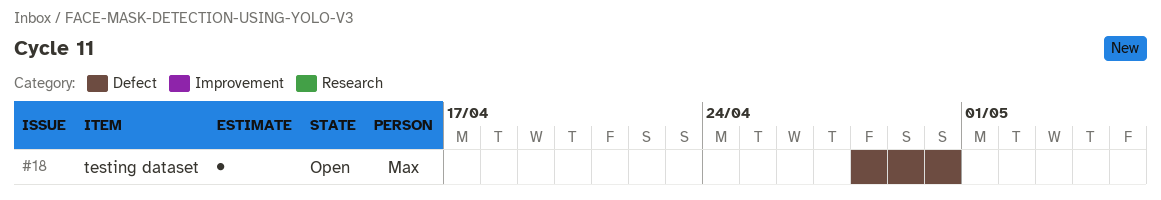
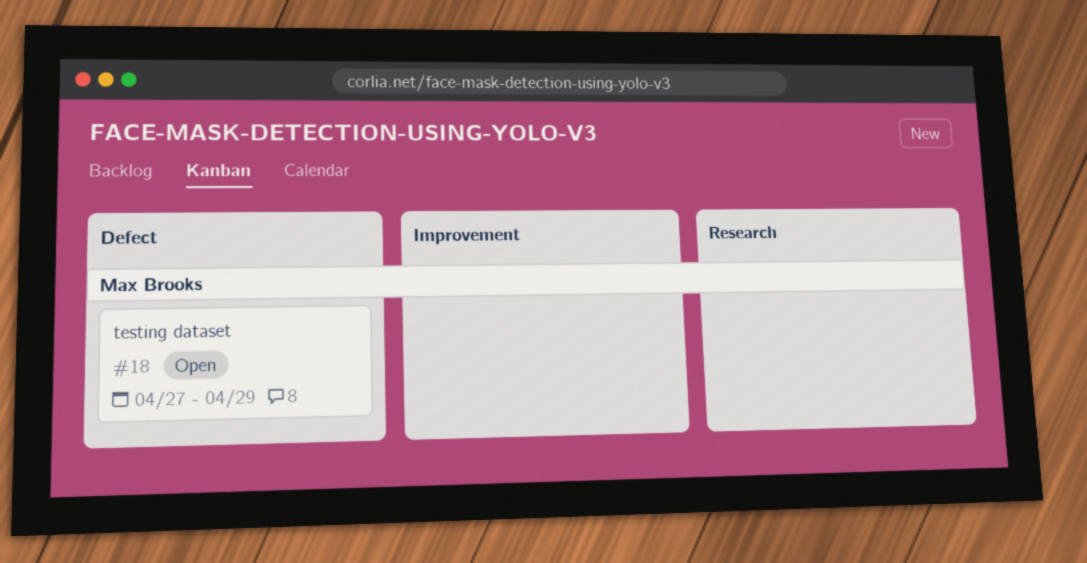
#18, start: Apr 28 -> Apr 27
#18, due: Apr 30 -> Apr 29

